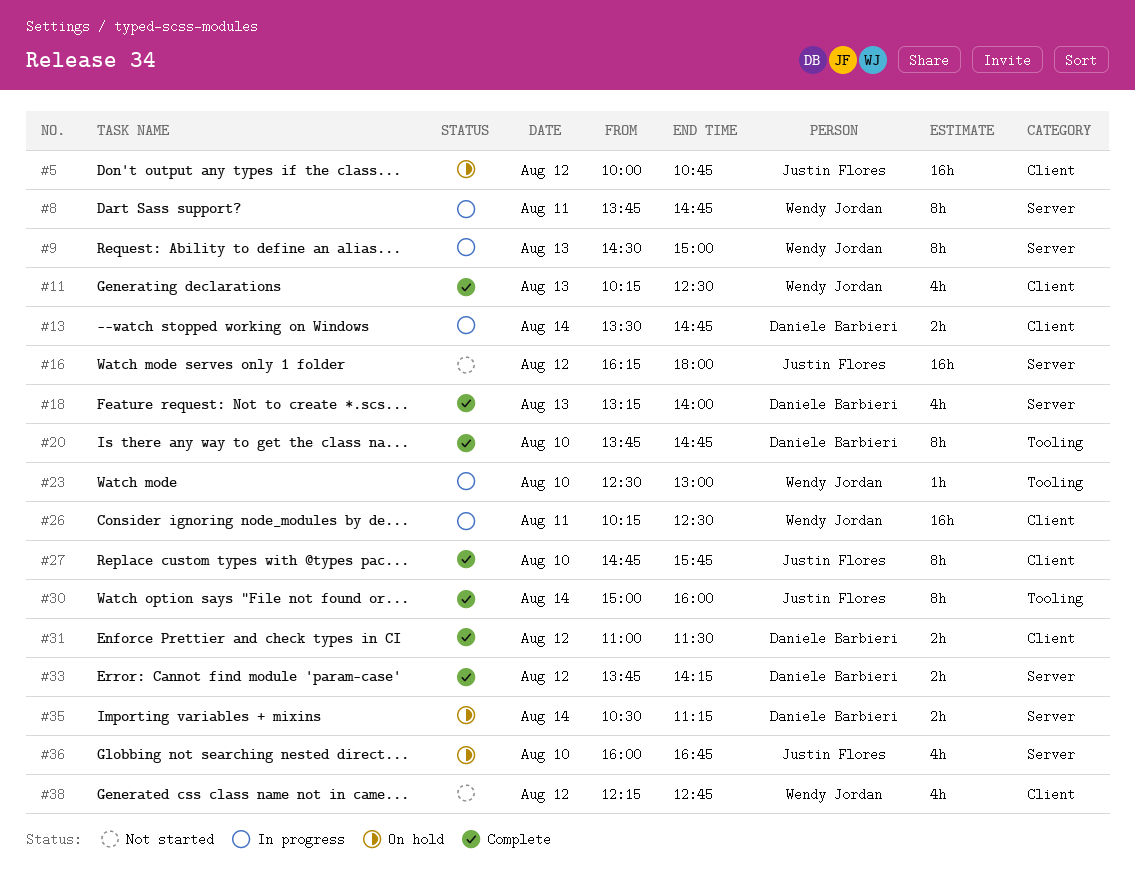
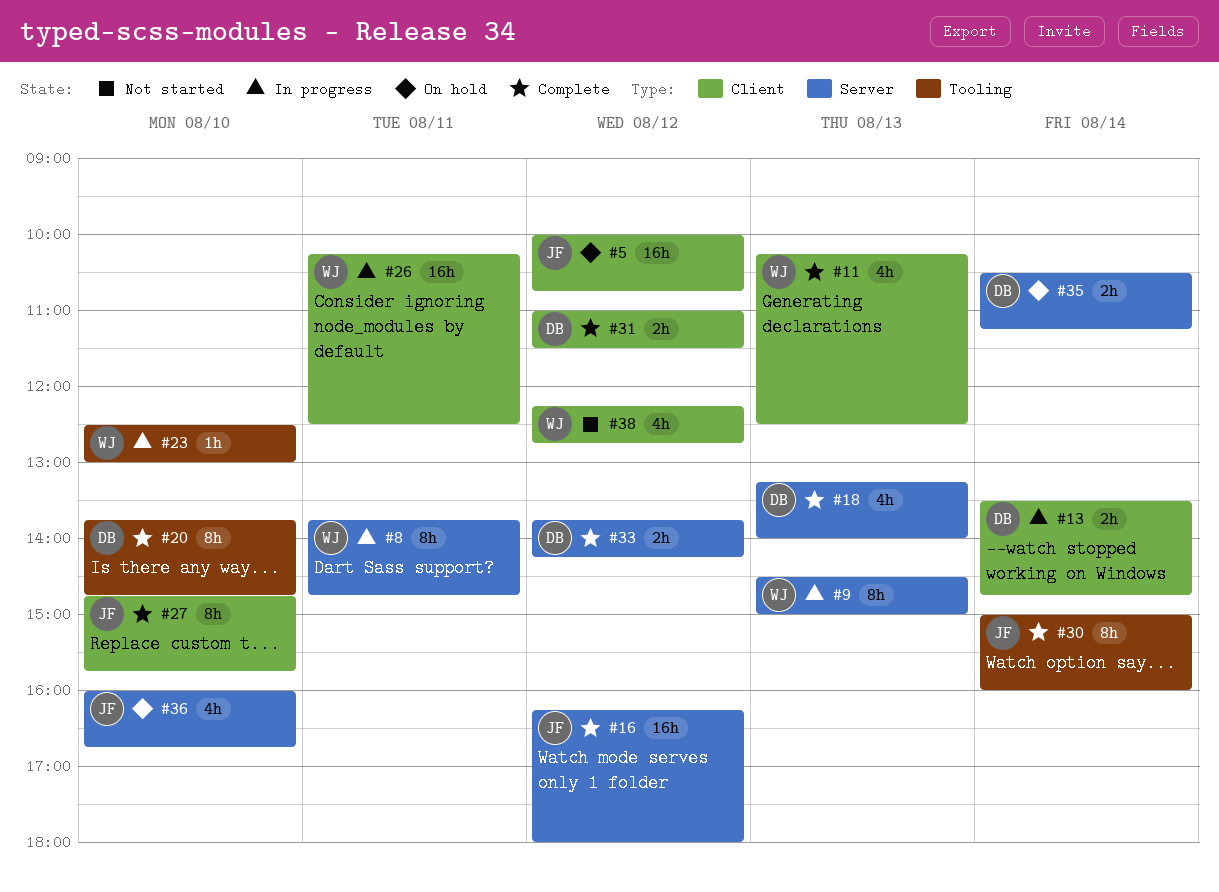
#16, status: Not started -> Complete

